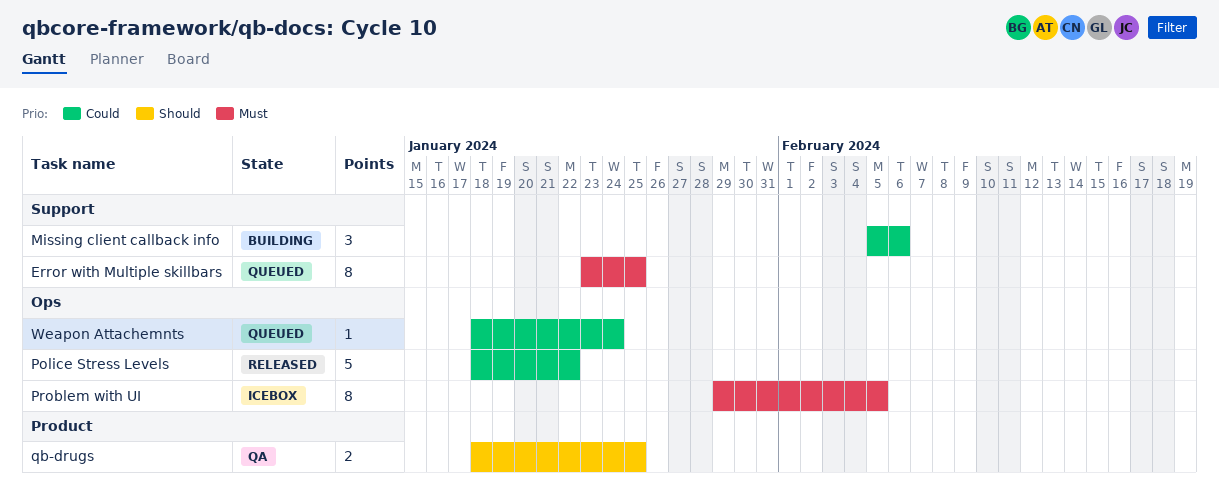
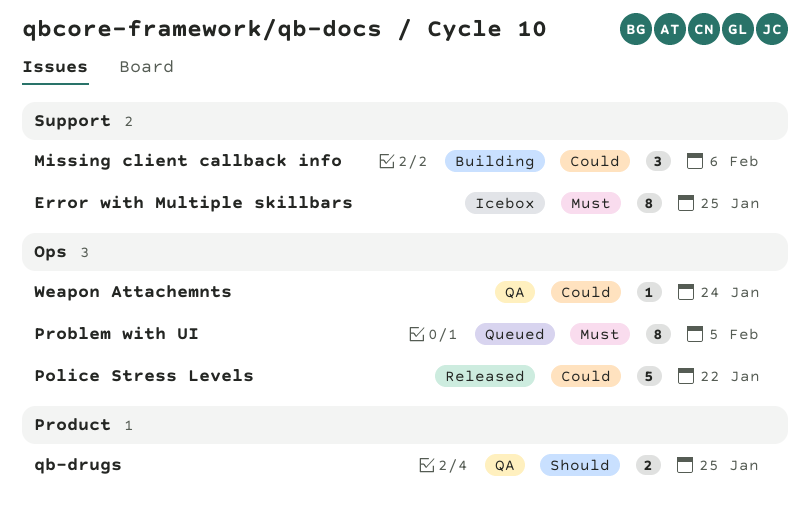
Error with Multiple skillbars, status: Queued -> Icebox
Problem with UI, status: Icebox -> Queued
Weapon Attachemnts, status: Queued -> QA

